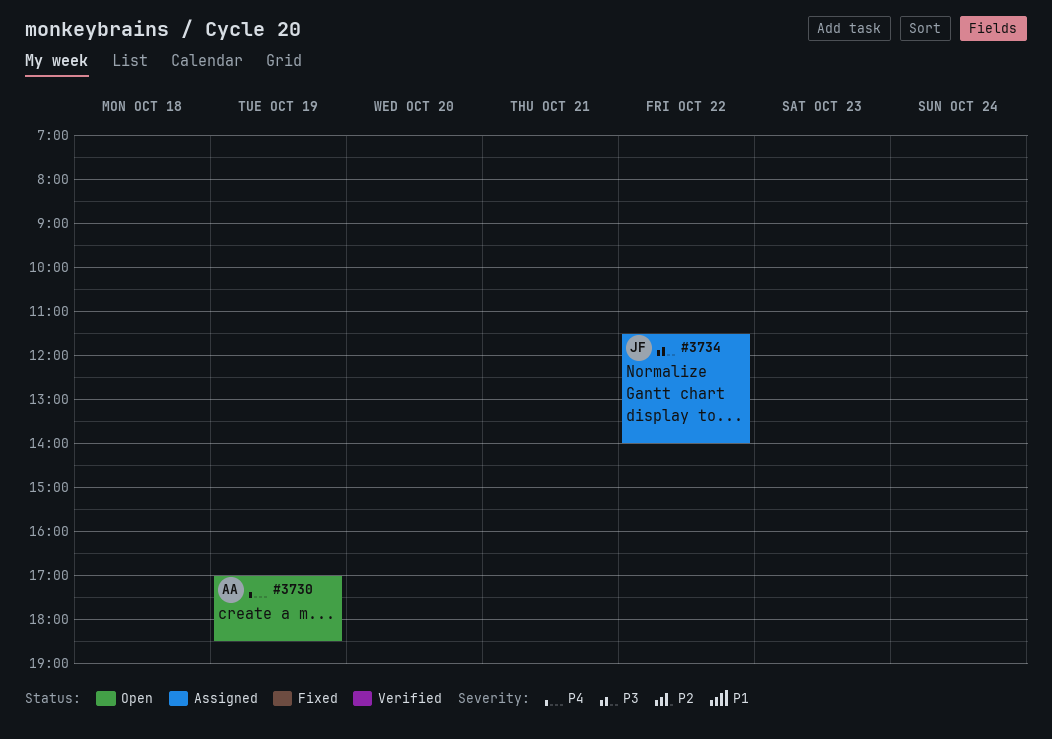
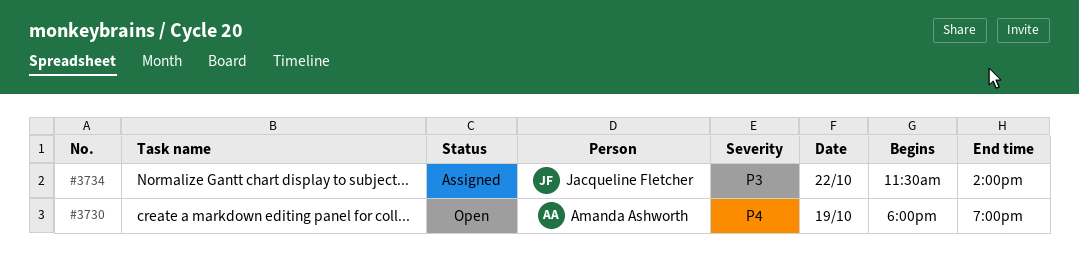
#3730, begins: 17:00 -> 18:00
#3730, ends: 18:30 -> 19:00

